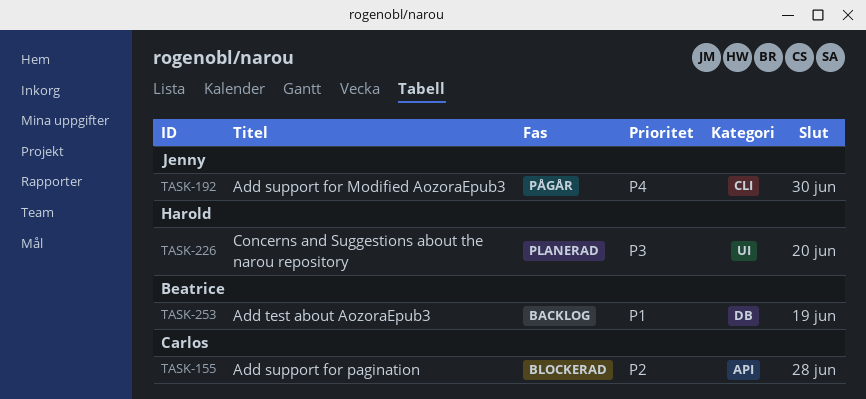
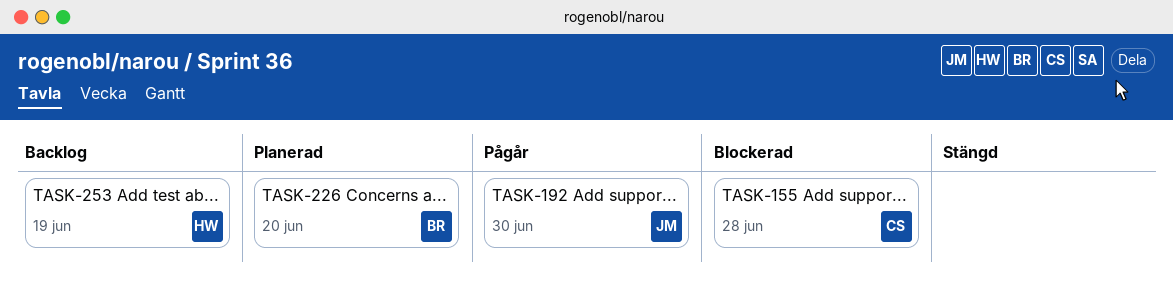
TASK-226, owner: Harold -> Beatrice
TASK-253, owner: Beatrice -> Harold

